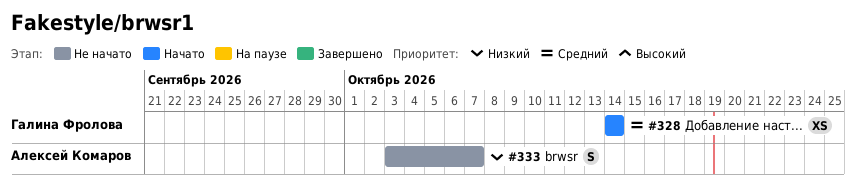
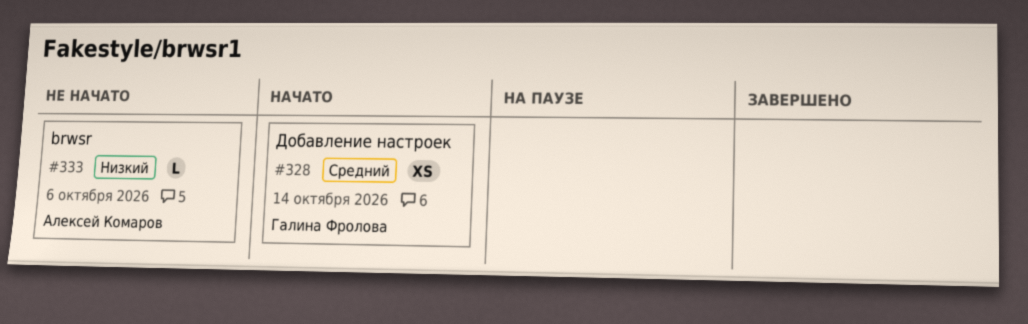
#333, estimate: S -> L
#333, due: Oct 7 -> Oct 6

